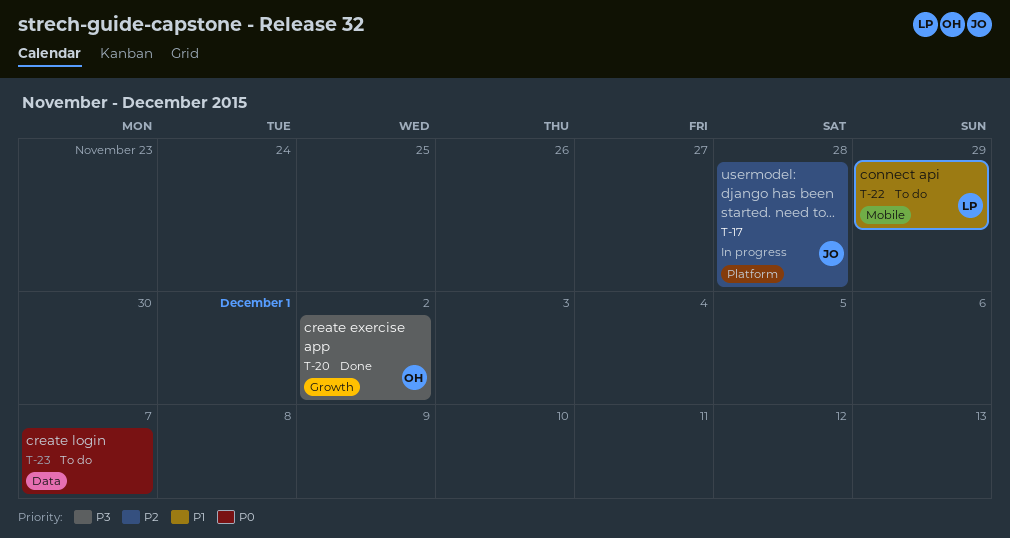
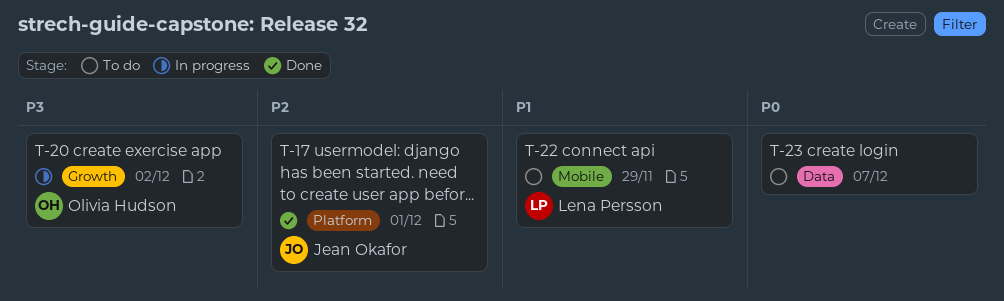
T-17, status: In progress -> Done
T-17, due: Nov 28 -> Dec 1
T-20, status: Done -> In progress

